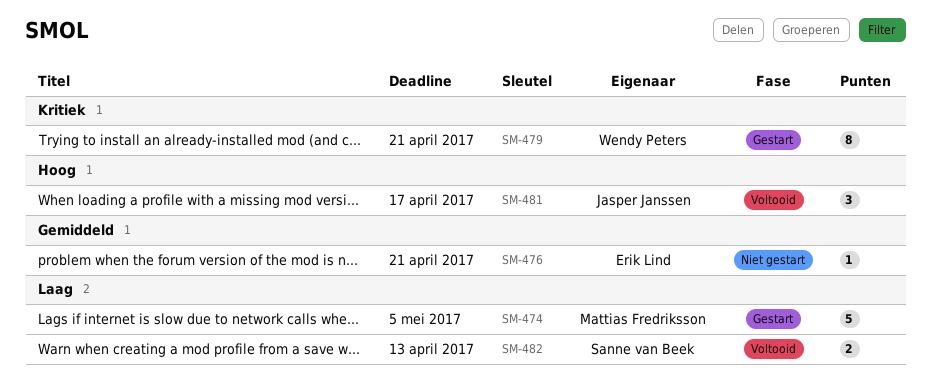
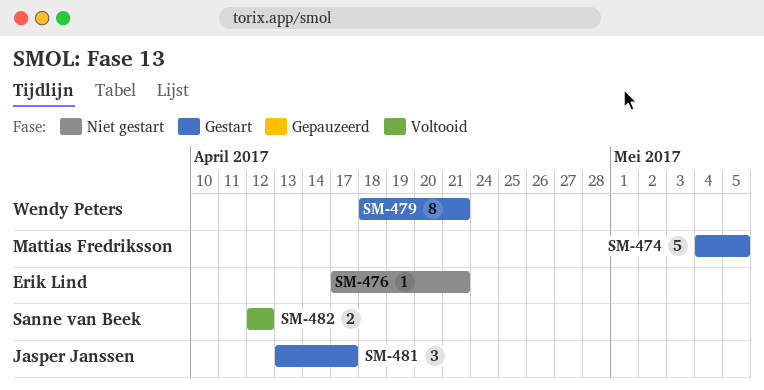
SM-481, status: Voltooid -> Gestart
SM-482, due: Apr 13 -> Apr 12

